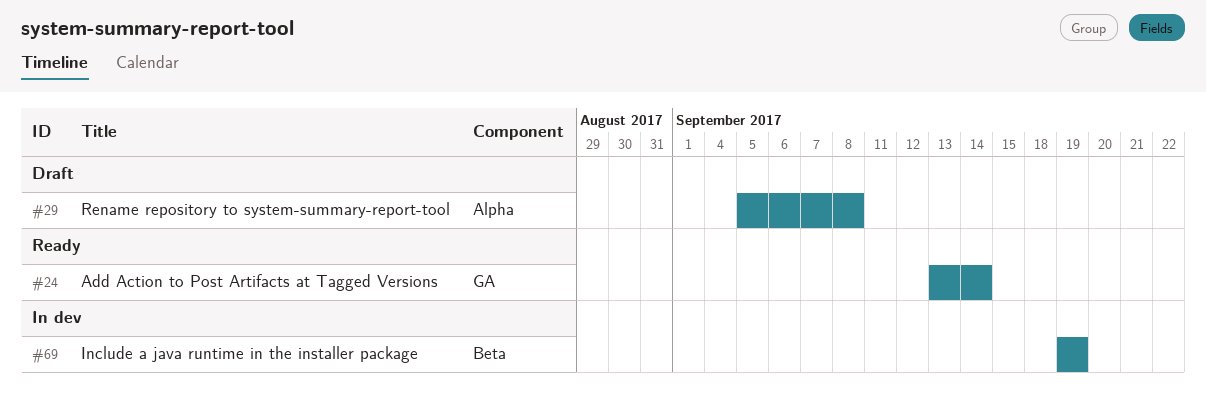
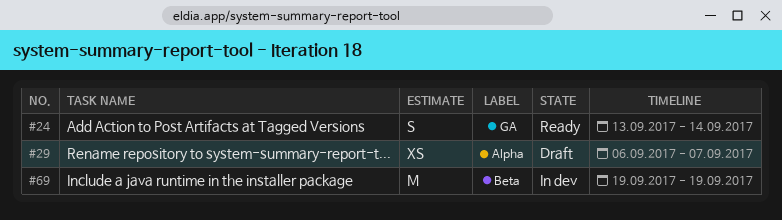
#29, start: Sep 5 -> Sep 6
#29, due: Sep 8 -> Sep 7

